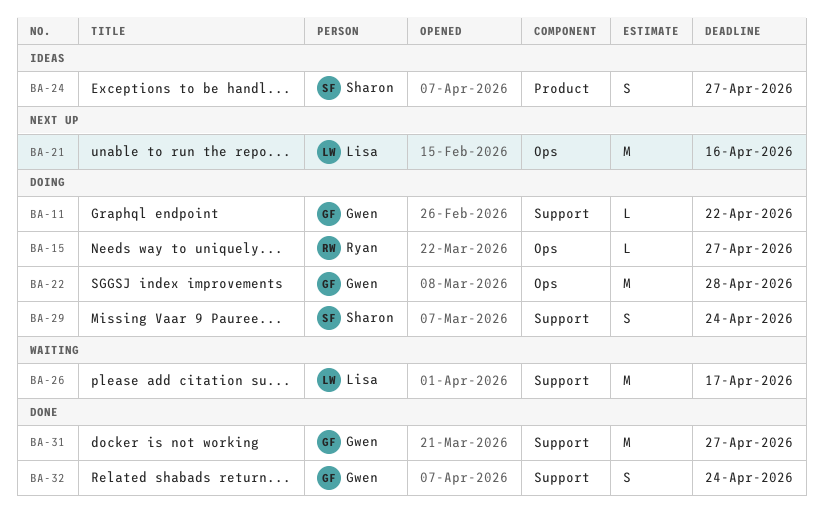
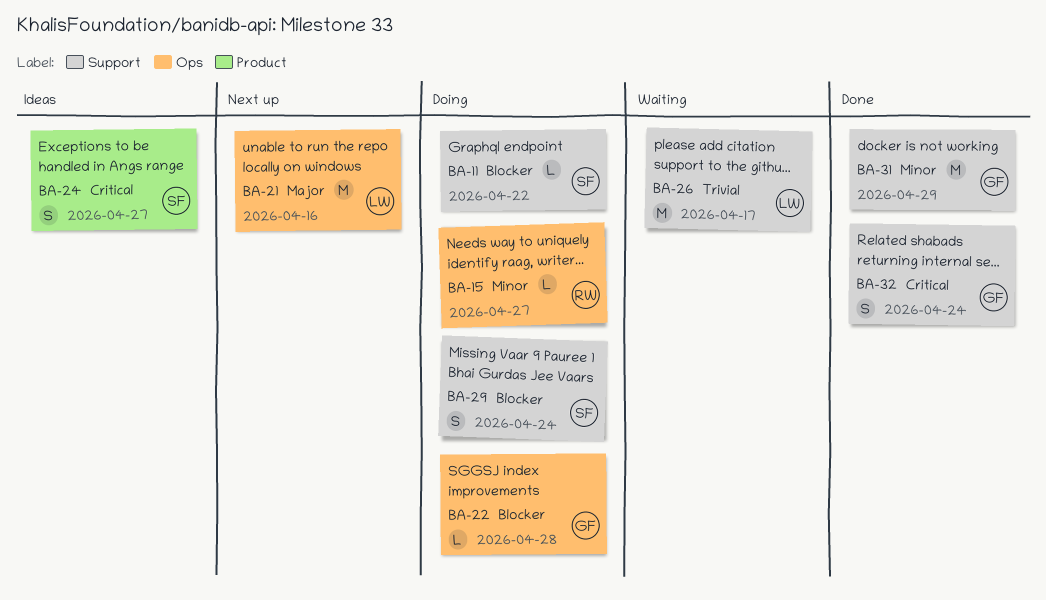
BA-11, owner: Gwen -> Sharon
BA-22, estimate: M -> L
BA-31, due: Apr 27 -> Apr 29

